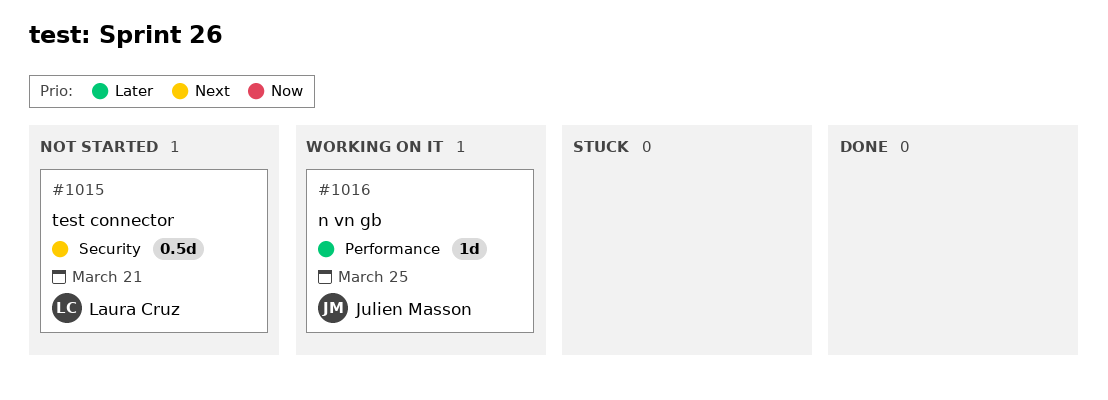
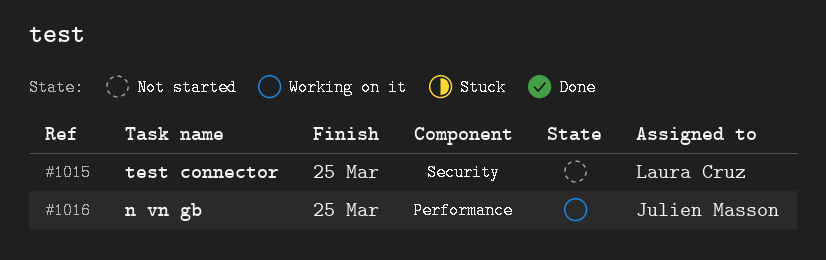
#1015, due: Mar 21 -> Mar 25

